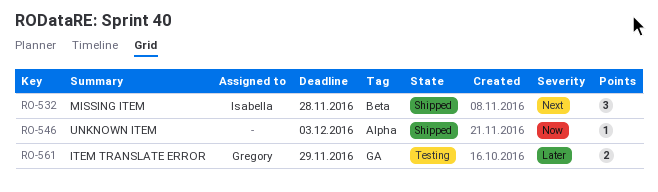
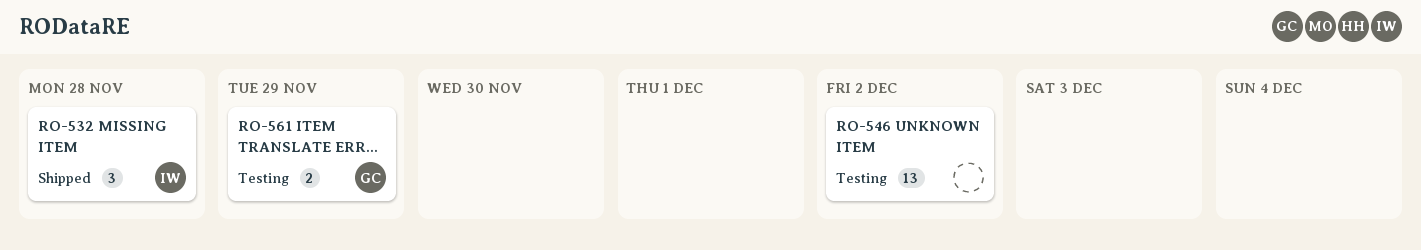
RO-546, status: Shipped -> Testing
RO-546, estimate: 1 -> 13
RO-546, due: Dec 3 -> Dec 2

